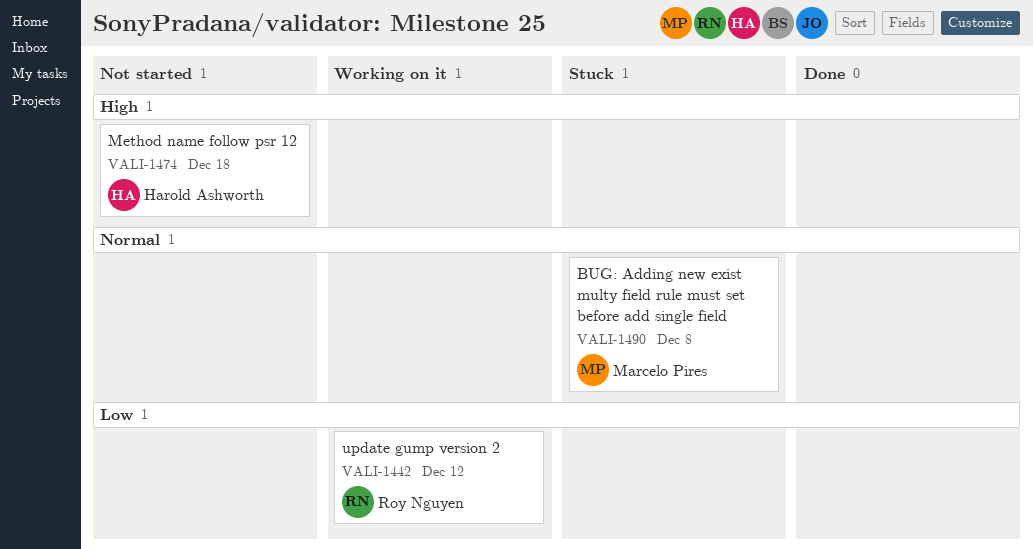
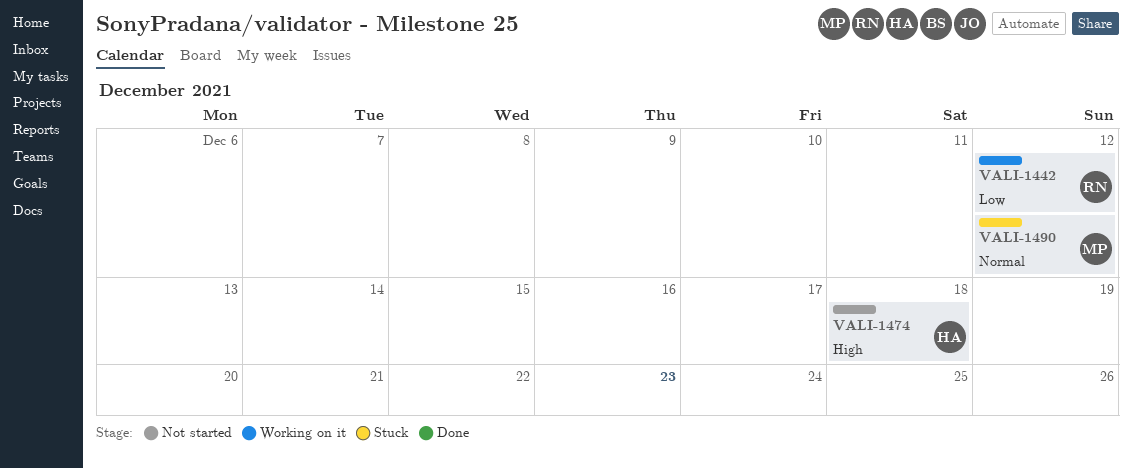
VALI-1490, due: Dec 8 -> Dec 12

